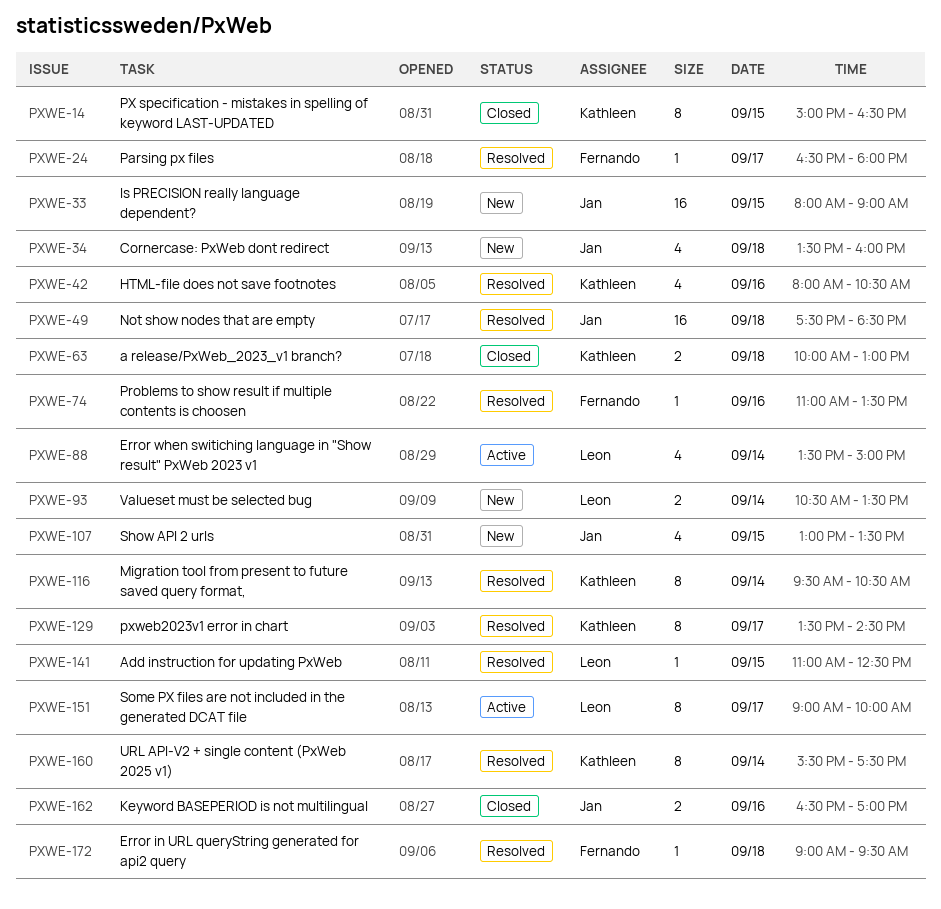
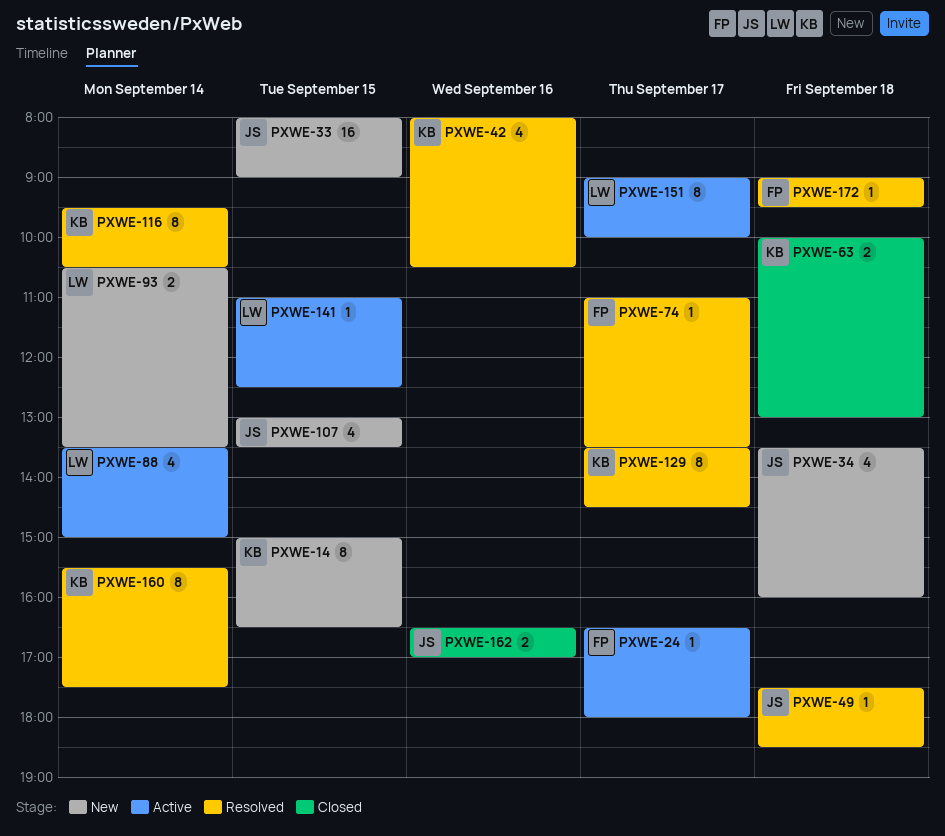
PXWE-14, status: Closed -> New
PXWE-24, status: Resolved -> Active
PXWE-49, estimate: 16 -> 1
PXWE-74, day: Sep 16 -> Sep 17
PXWE-141, status: Resolved -> Active

